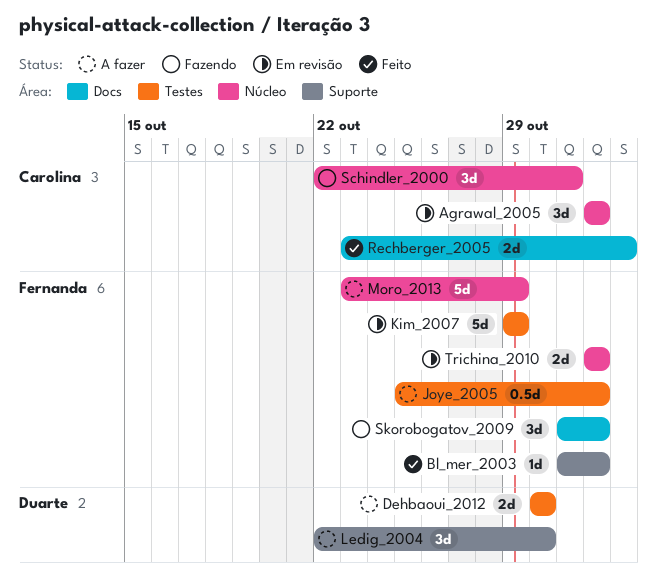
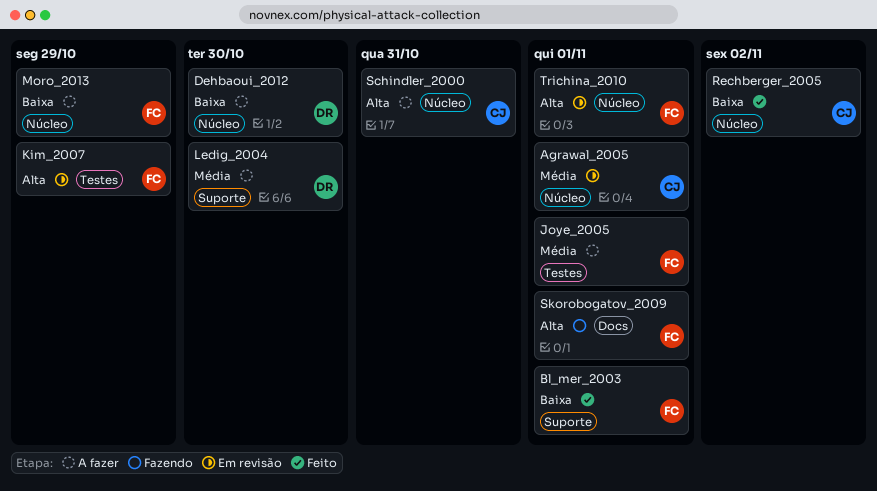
Dehbaoui_2012, label: Testes -> Núcleo
Rechberger_2005, label: Docs -> Núcleo
Schindler_2000, status: Fazendo -> A fazer

